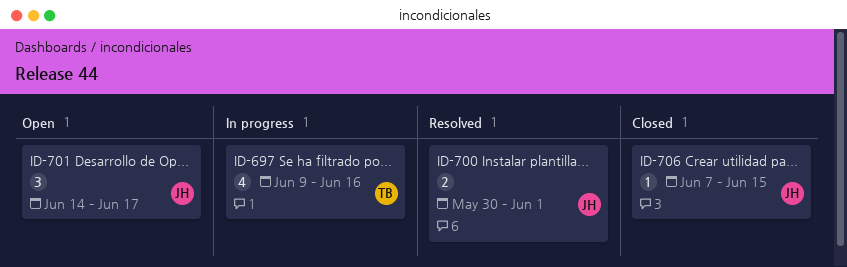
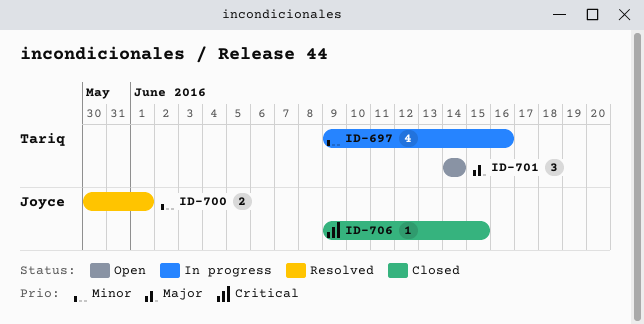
ID-701, owner: Joyce -> Tariq
ID-701, due: Jun 17 -> Jun 14
ID-706, start: Jun 7 -> Jun 9

